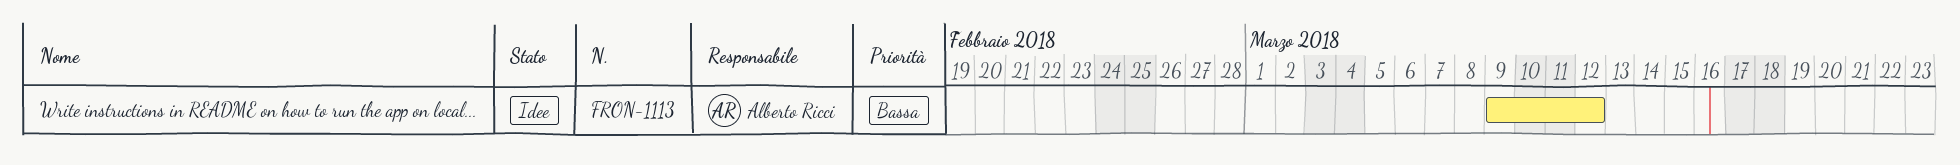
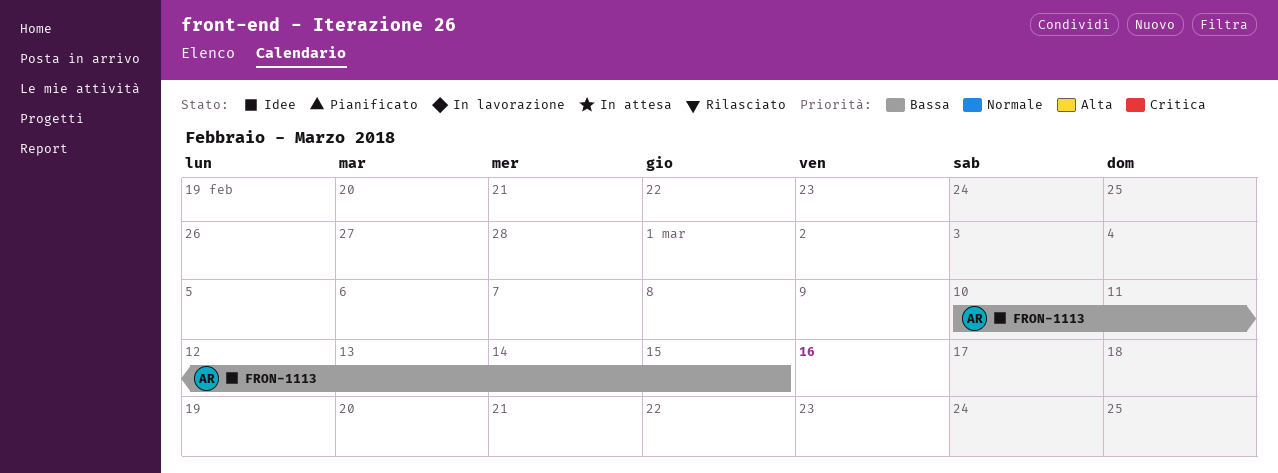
FRON-1113, start: Mar 9 -> Mar 10
FRON-1113, due: Mar 12 -> Mar 15

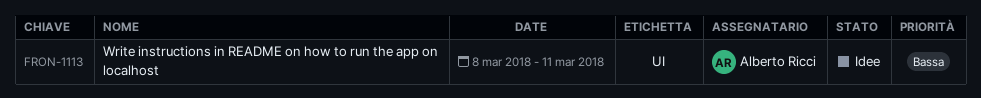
FRON-1113, start: Mar 10 -> Mar 8
FRON-1113, due: Mar 15 -> Mar 11

